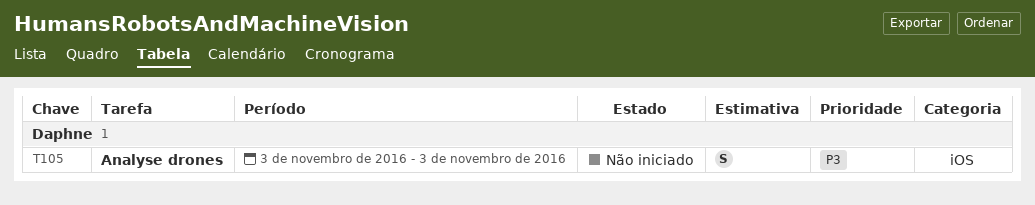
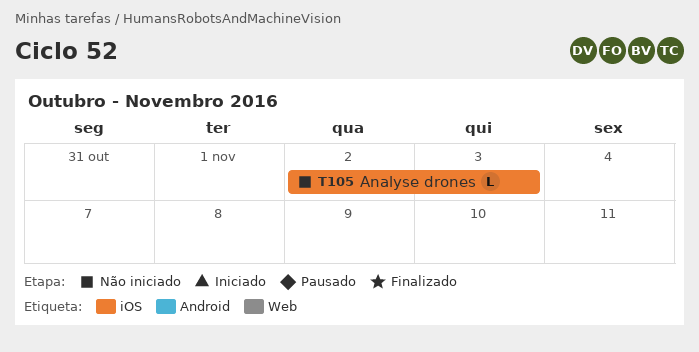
T105, estimate: S -> L
T105, start: Nov 3 -> Nov 2

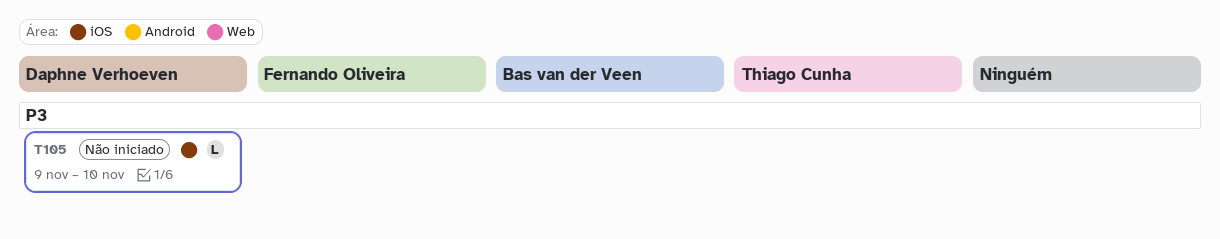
T105, start: Nov 2 -> Nov 9
T105, due: Nov 3 -> Nov 10

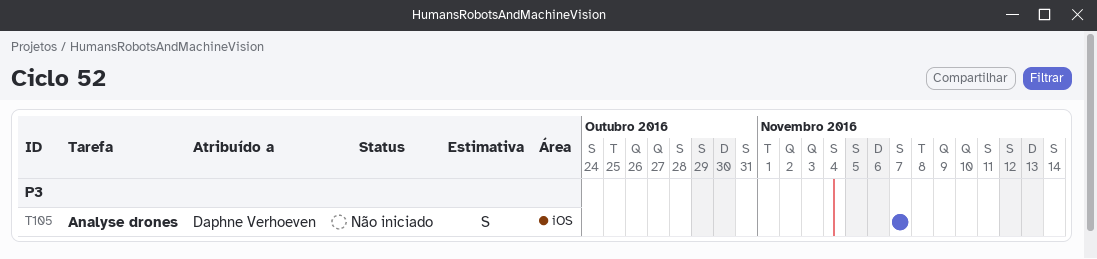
T105, estimate: L -> S
T105, start: Nov 9 -> Nov 7
T105, due: Nov 10 -> Nov 7

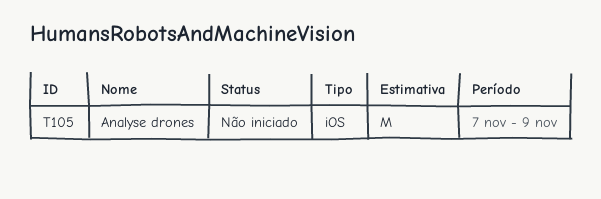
T105, estimate: S -> M
T105, due: Nov 7 -> Nov 9

